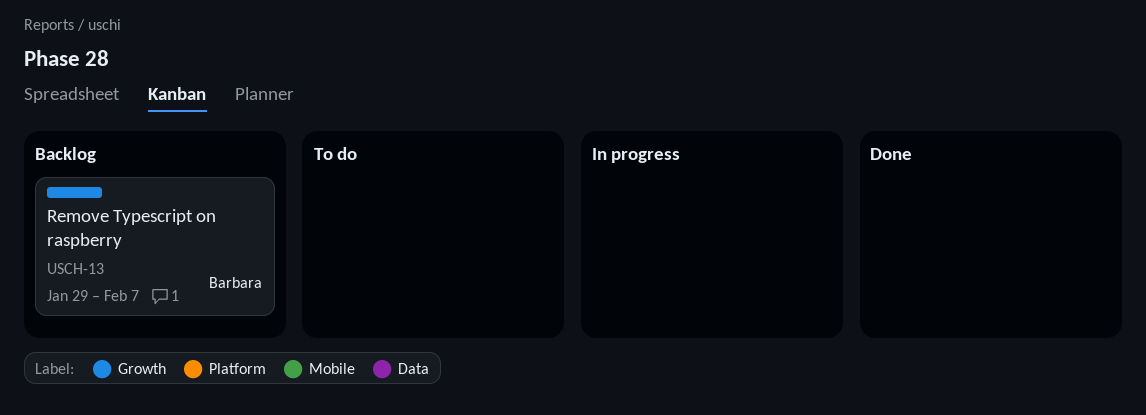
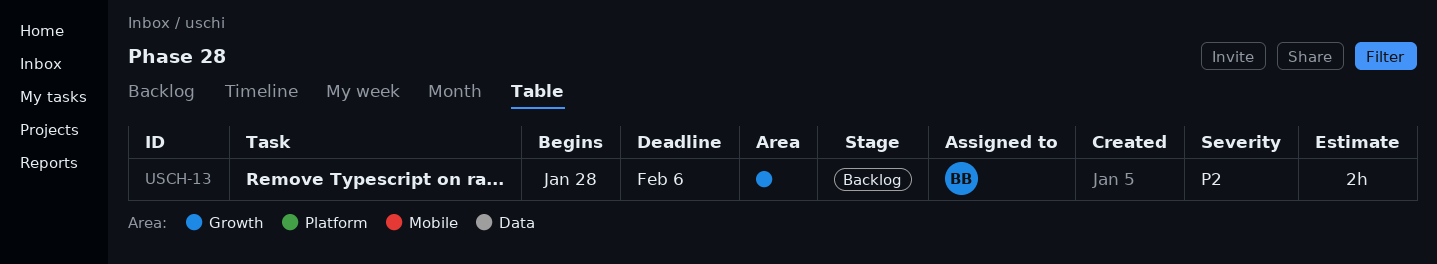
USCH-13, start: Jan 29 -> Jan 28
USCH-13, due: Feb 7 -> Feb 6

